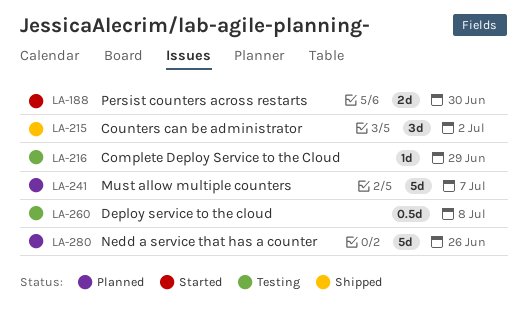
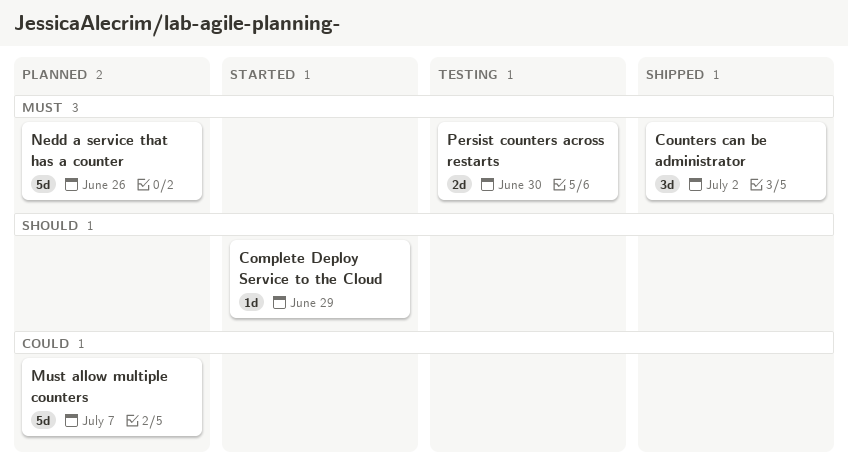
Complete Deploy Service to the Cloud, status: Testing -> Started
Deploy service to the cloud: present -> none
Persist counters across restarts, status: Started -> Testing

